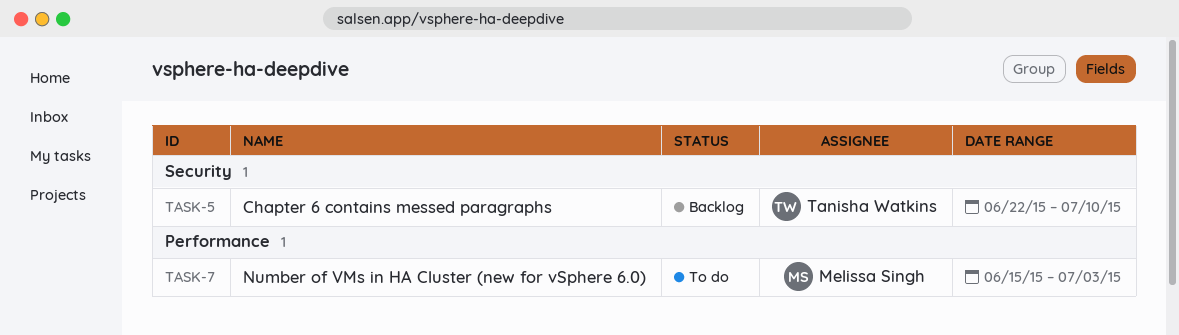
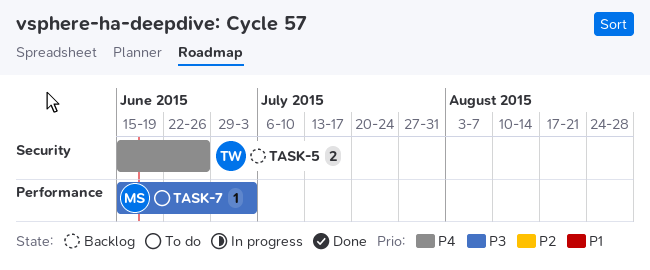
TASK-5, start: Jun 22 -> Jun 15
TASK-5, due: Jul 10 -> Jun 26

